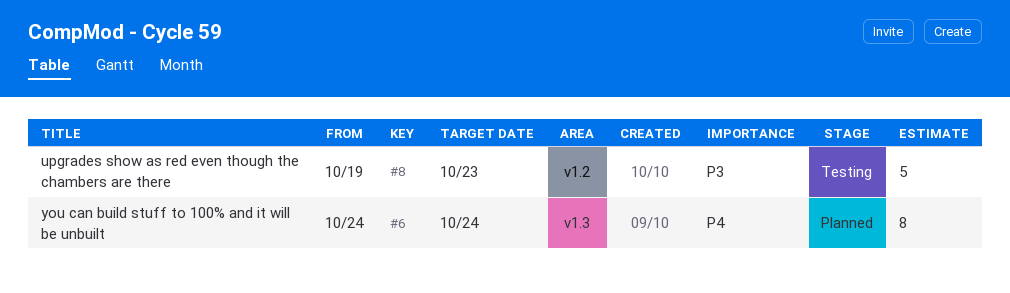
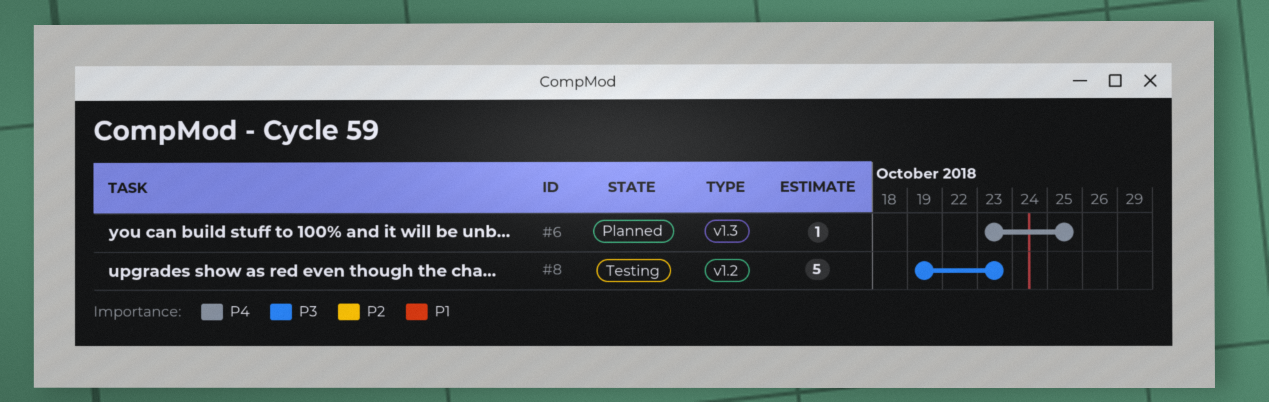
#6, estimate: 8 -> 1
#6, start: Oct 24 -> Oct 23
#6, due: Oct 24 -> Oct 25

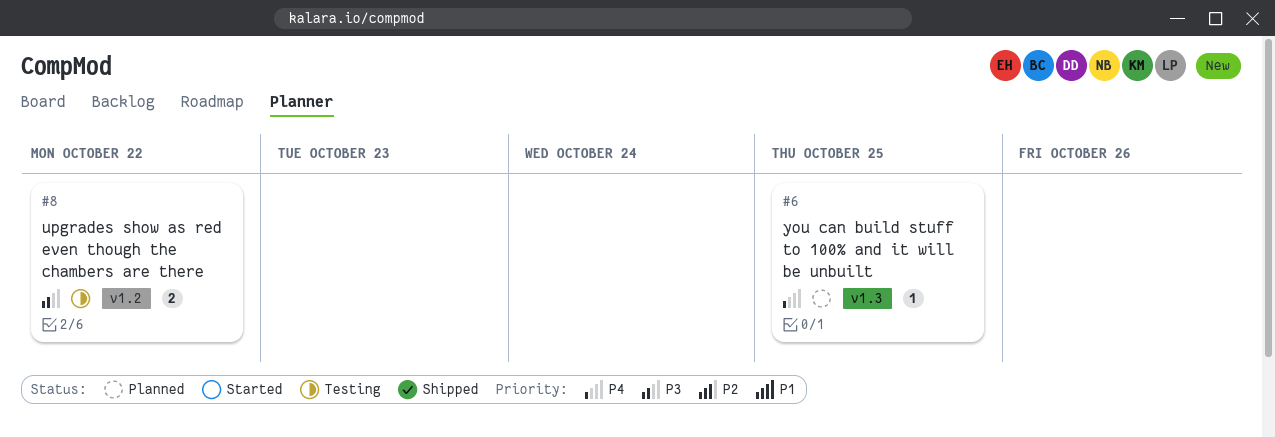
#8, estimate: 5 -> 2
#8, due: Oct 23 -> Oct 22

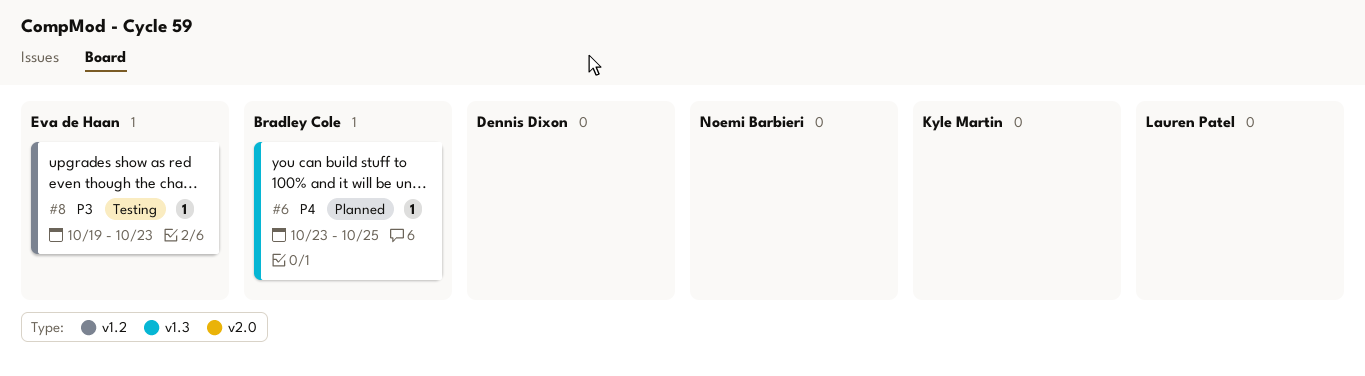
#8, estimate: 2 -> 1
#8, due: Oct 22 -> Oct 23

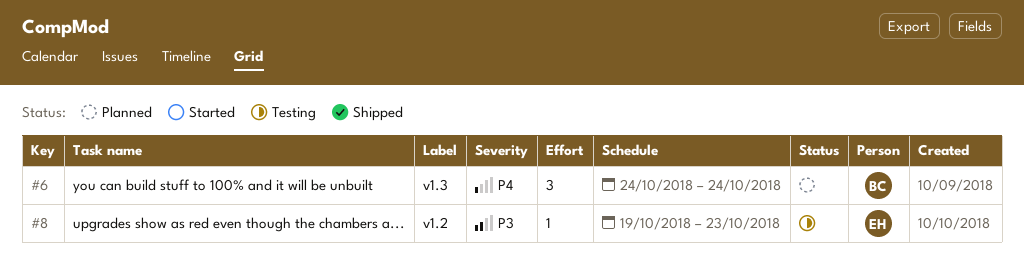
#6, estimate: 1 -> 3
#6, start: Oct 23 -> Oct 24
#6, due: Oct 25 -> Oct 24

